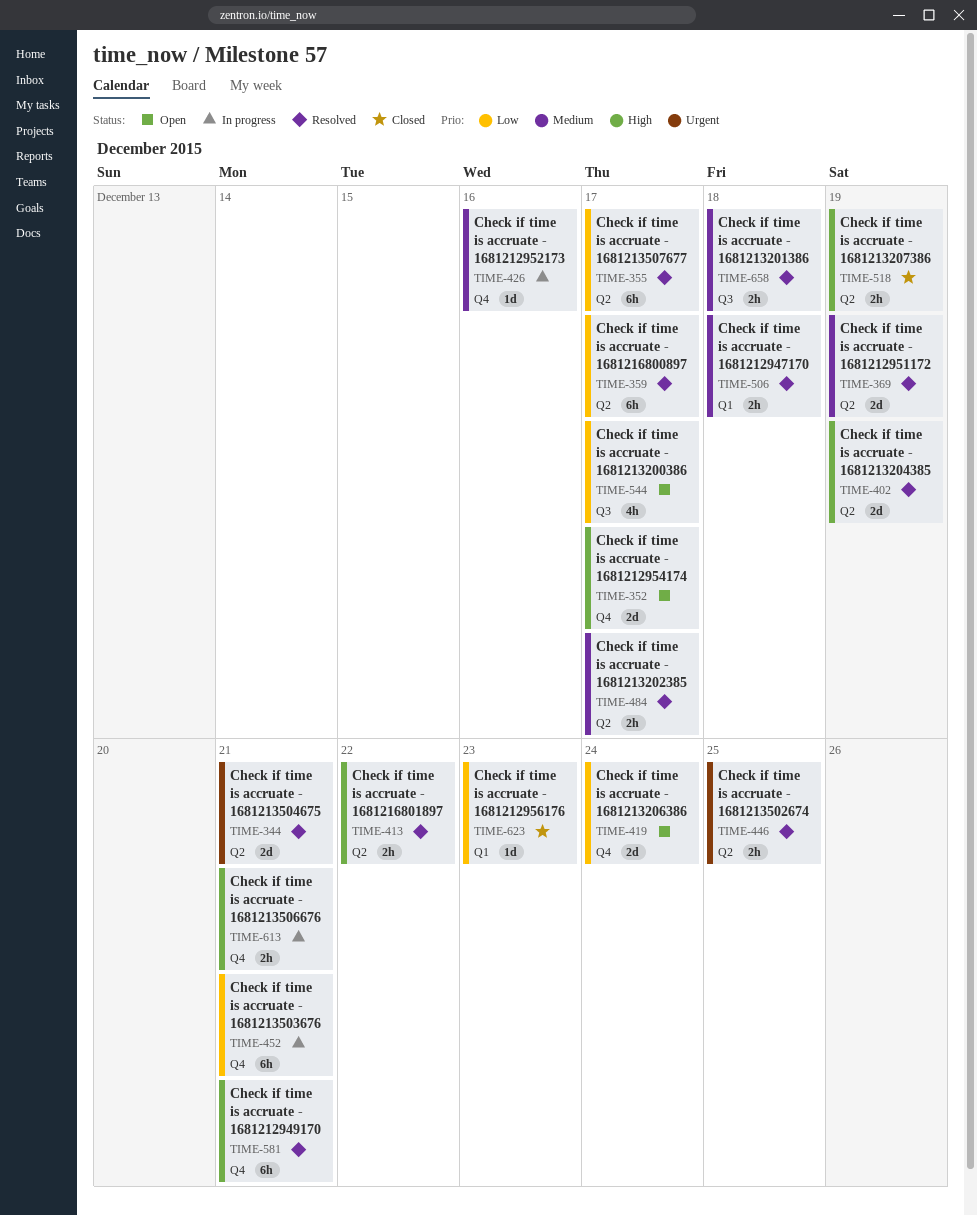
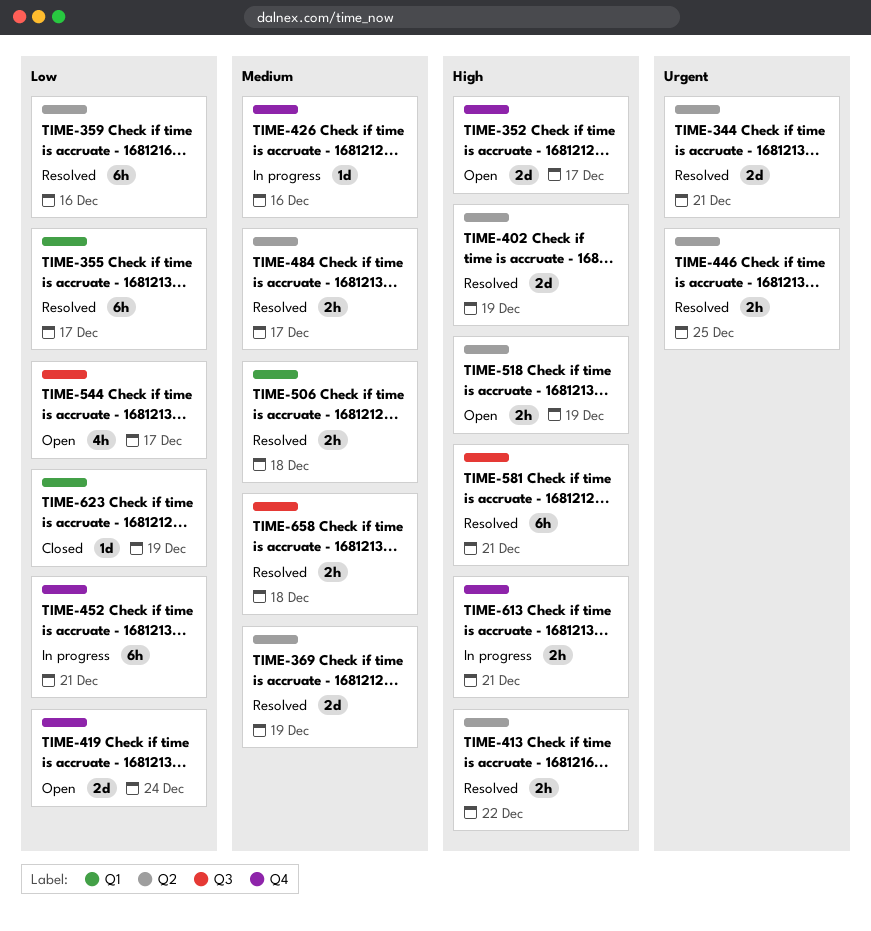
TIME-355, label: Q2 -> Q1
TIME-359, due: Dec 17 -> Dec 16
TIME-518, status: Closed -> Open
TIME-581, label: Q4 -> Q3
TIME-623, due: Dec 23 -> Dec 19

